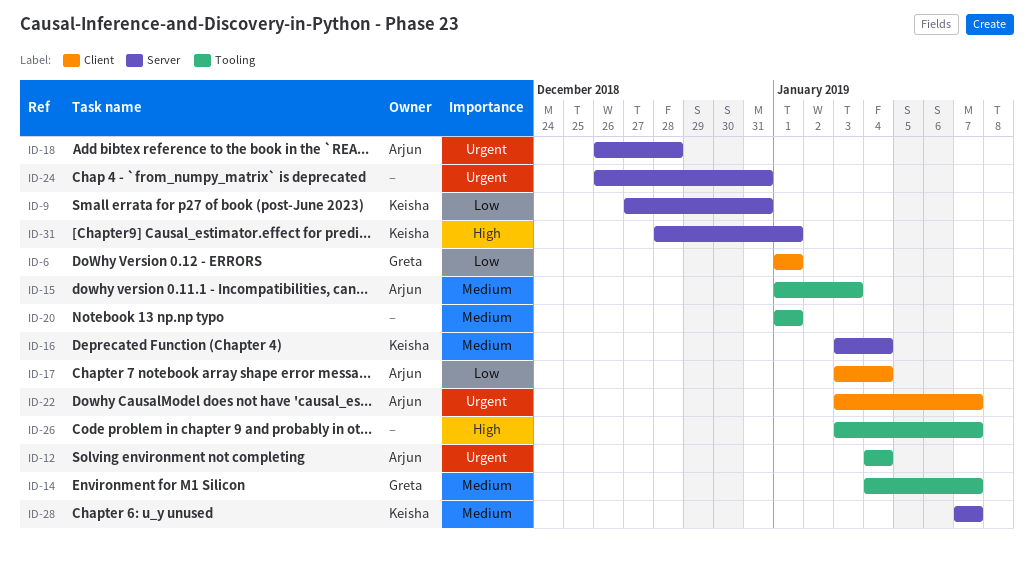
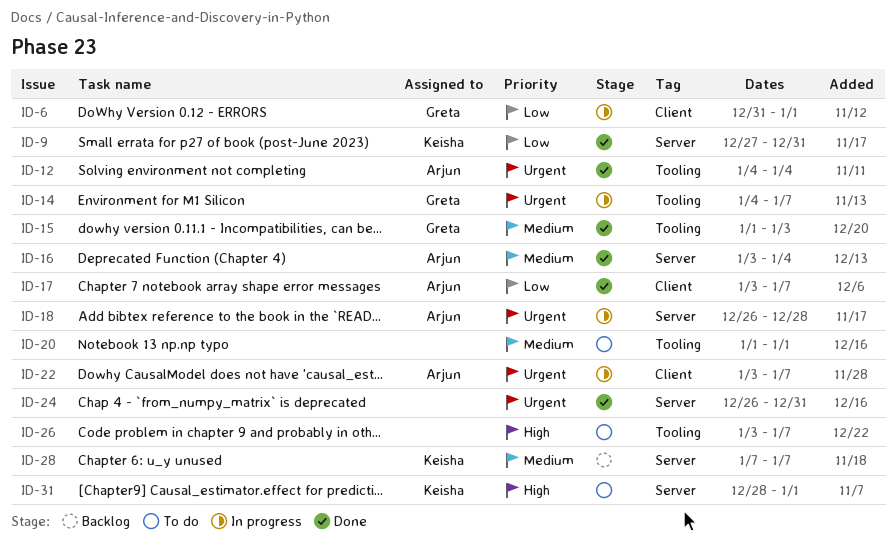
ID-6, start: Jan 1 -> Dec 31
ID-14, priority: Medium -> Urgent
ID-15, owner: Arjun -> Greta
ID-16, owner: Keisha -> Arjun
ID-17, due: Jan 4 -> Jan 7

